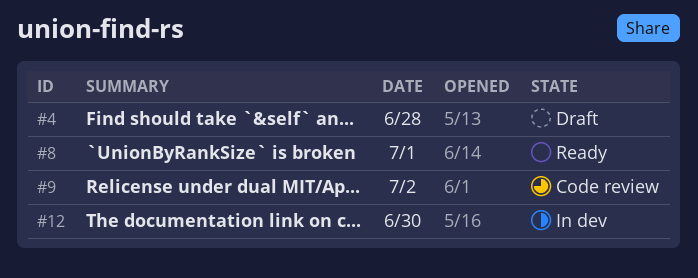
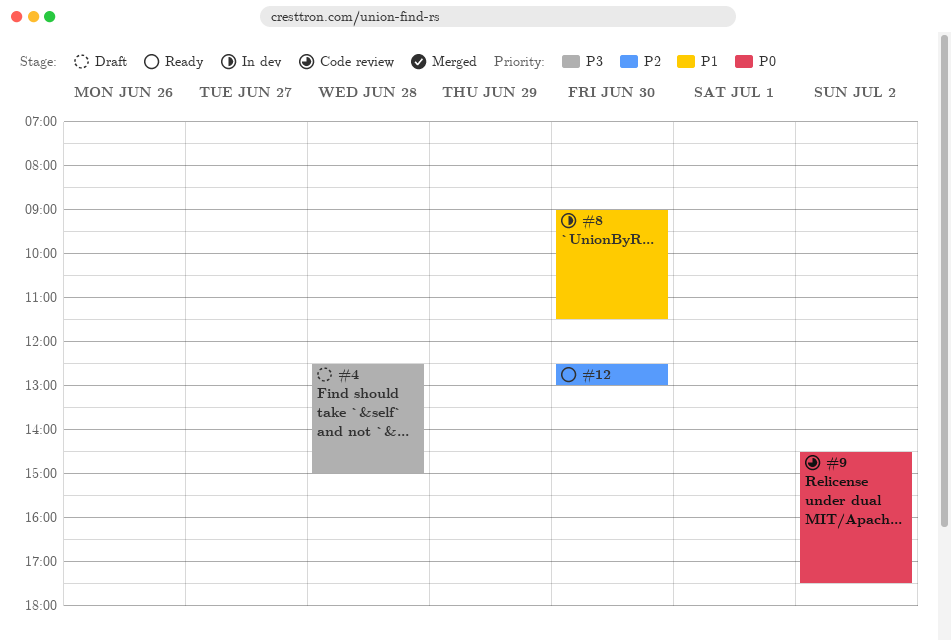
#8, status: Ready -> In dev
#8, day: Jul 1 -> Jun 30
#12, status: In dev -> Ready

